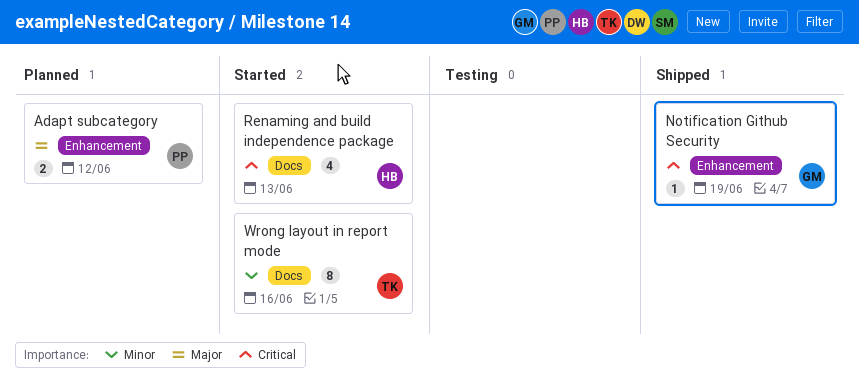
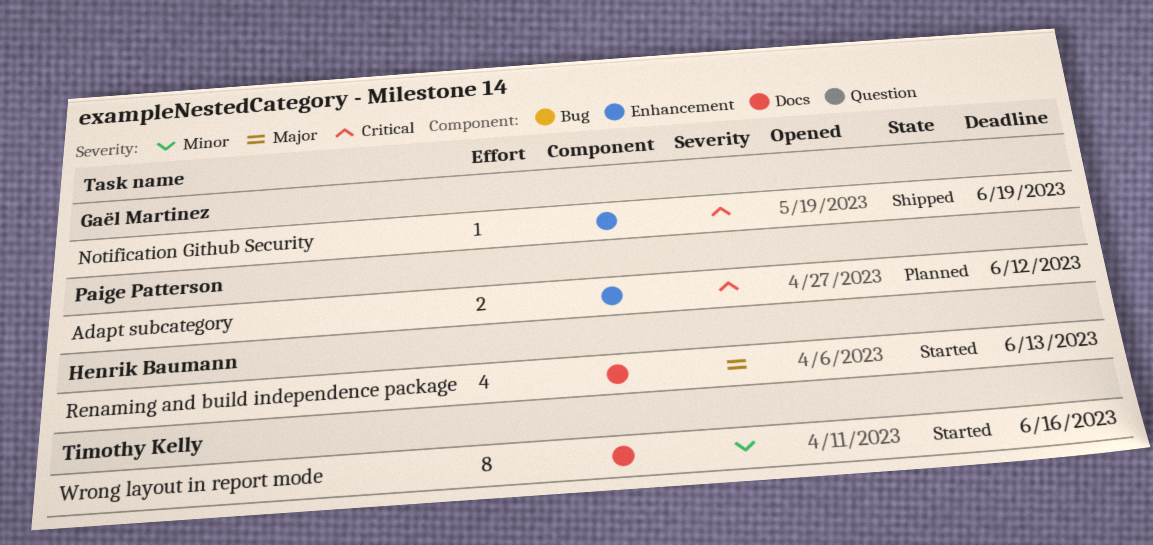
Adapt subcategory, priority: Major -> Critical
Renaming and build independence package, priority: Critical -> Major

